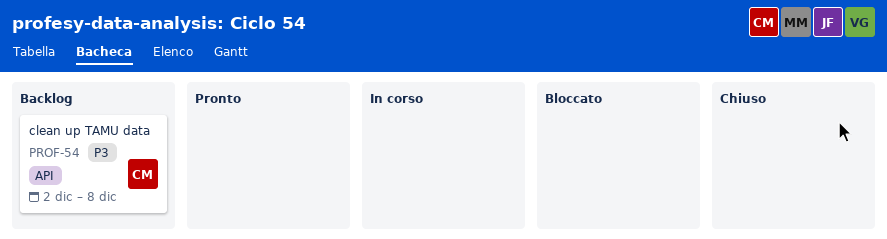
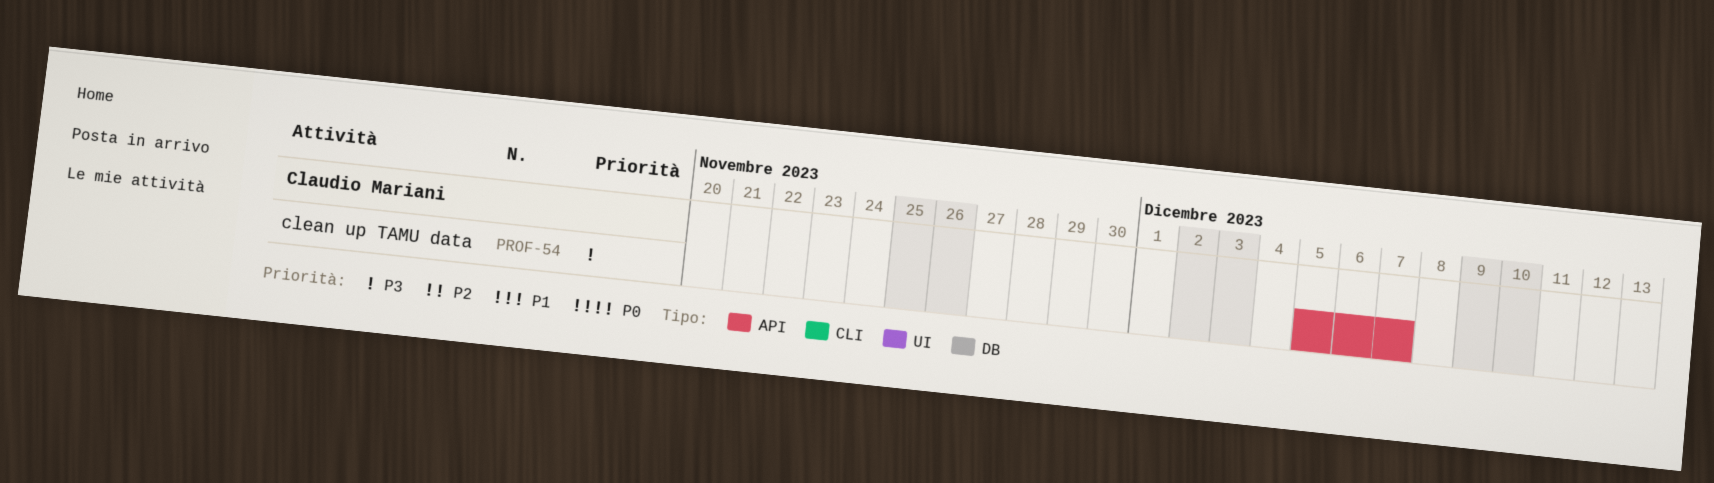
PROF-54, start: Dec 2 -> Dec 5
PROF-54, due: Dec 8 -> Dec 7

